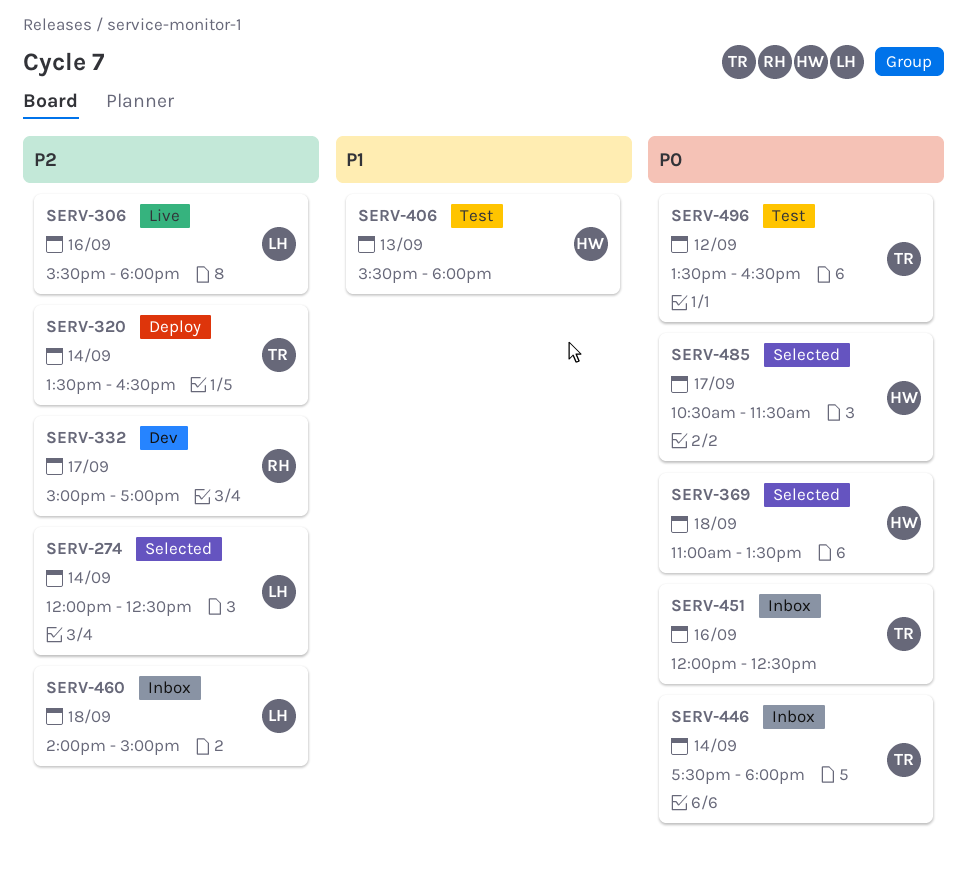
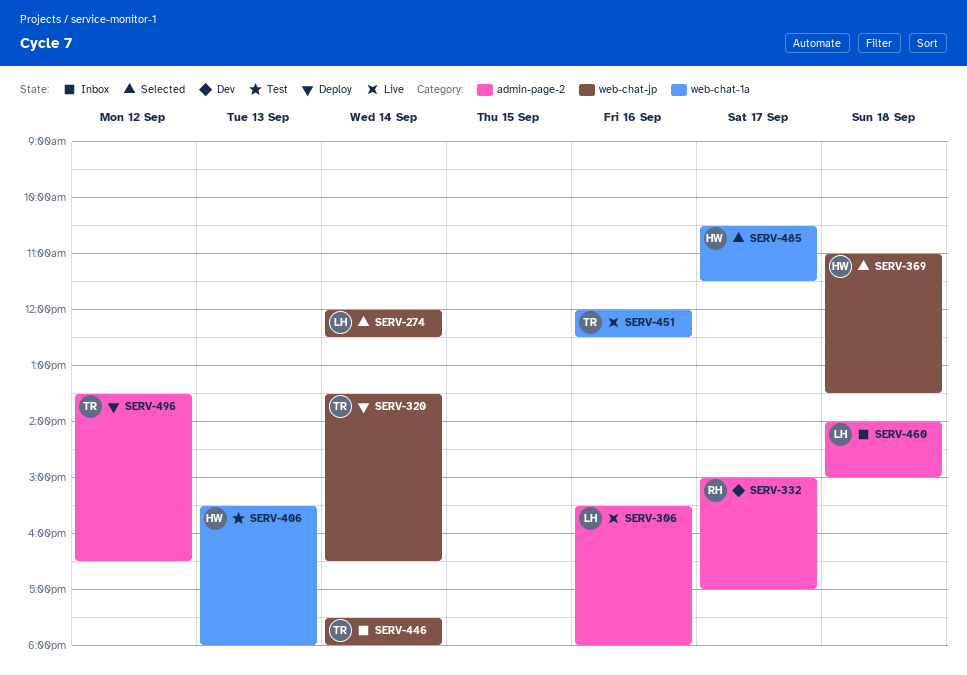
SERV-451, status: Inbox -> Live
SERV-496, status: Test -> Deploy

